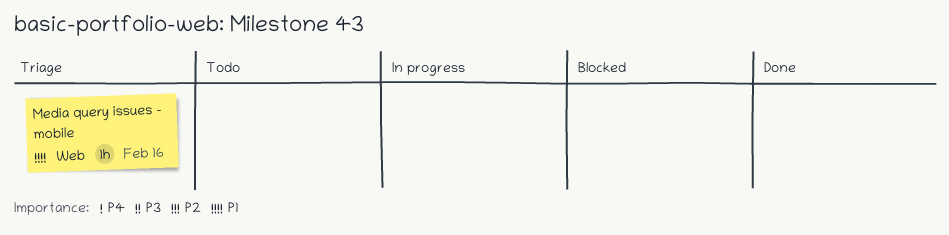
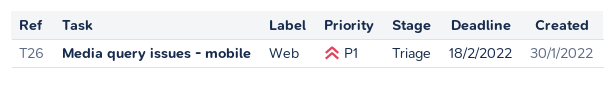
Media query issues - mobile, due: Feb 16 -> Feb 18

